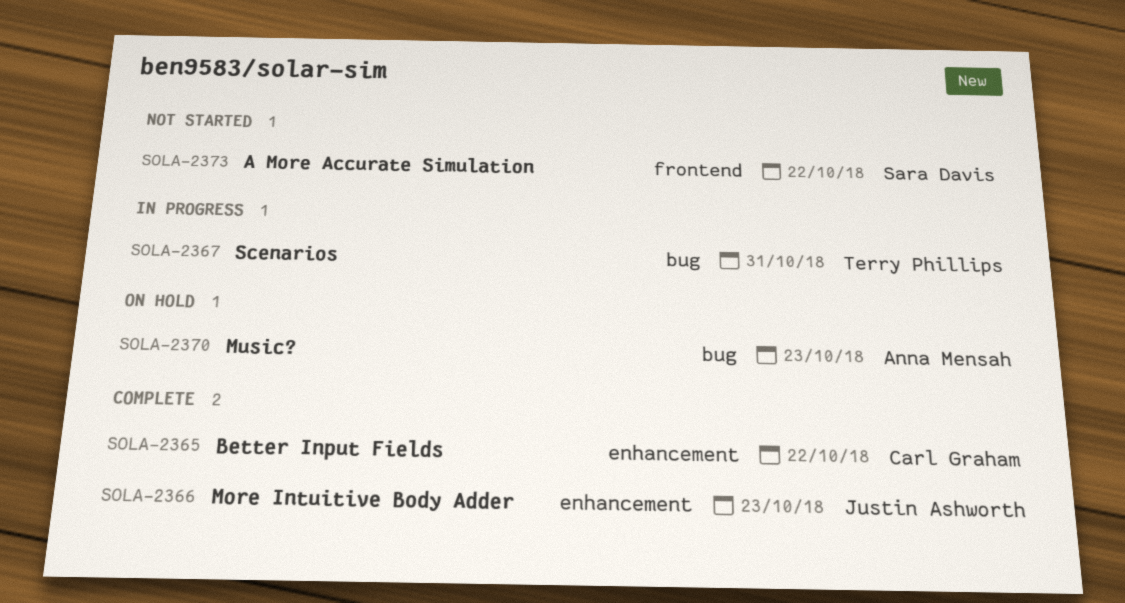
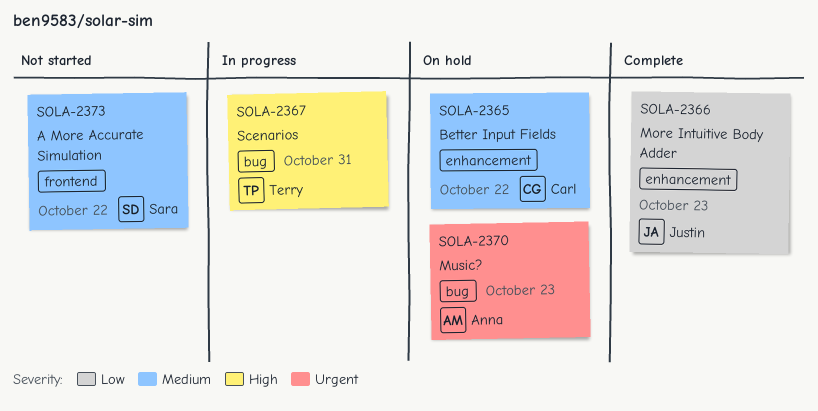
SOLA-2365, status: Complete -> On hold

